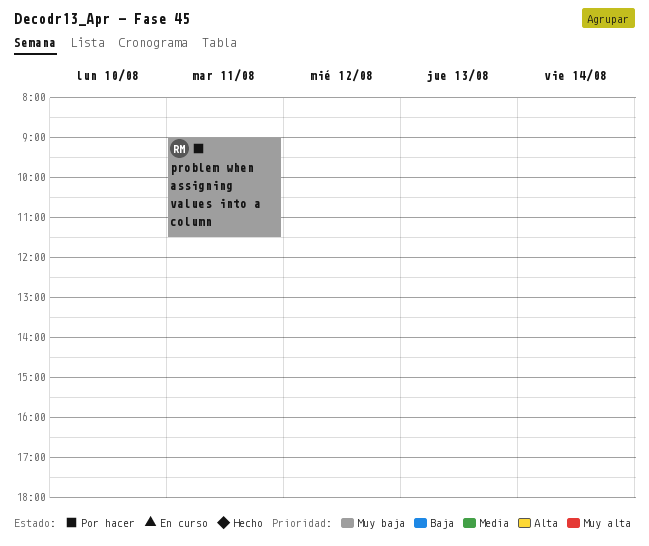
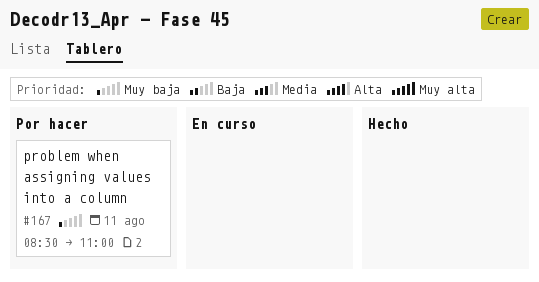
problem when assigning values into a column, begins: 09:00 -> 08:30
problem when assigning values into a column, ends: 11:30 -> 11:00

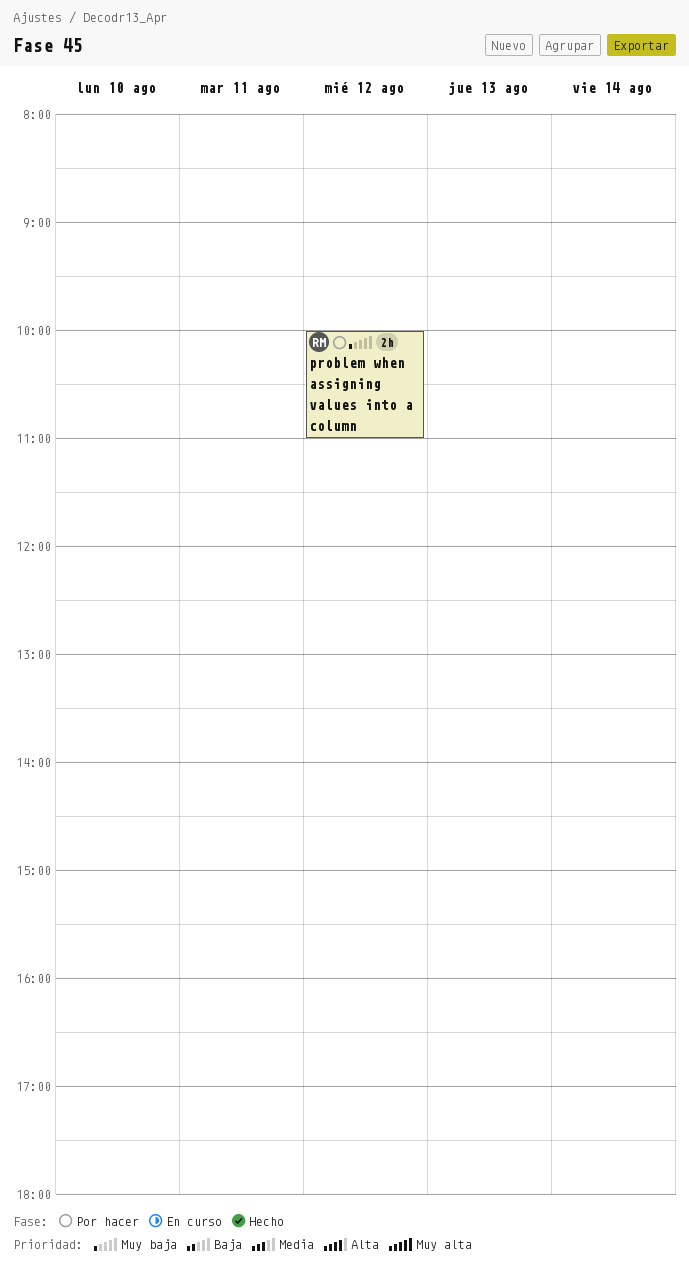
problem when assigning values into a column, day: Aug 11 -> Aug 12
problem when assigning values into a column, begins: 08:30 -> 10:00

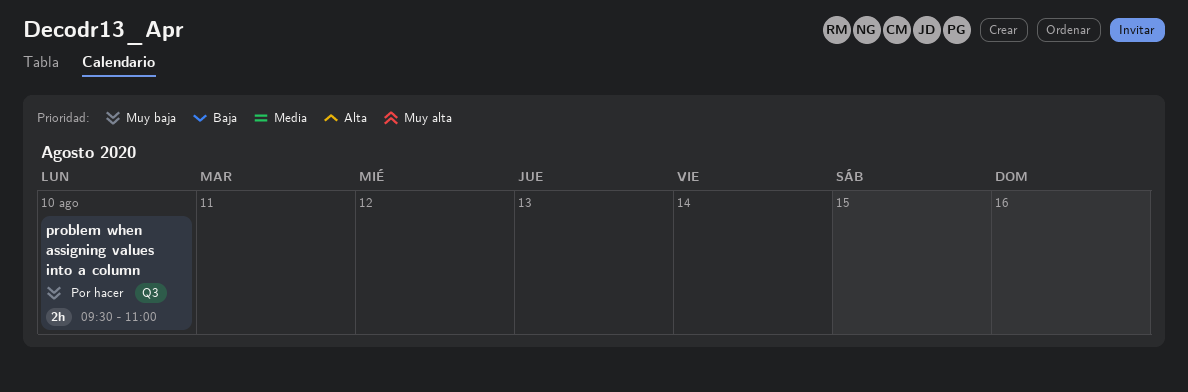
problem when assigning values into a column, day: Aug 12 -> Aug 10
problem when assigning values into a column, begins: 10:00 -> 09:30

